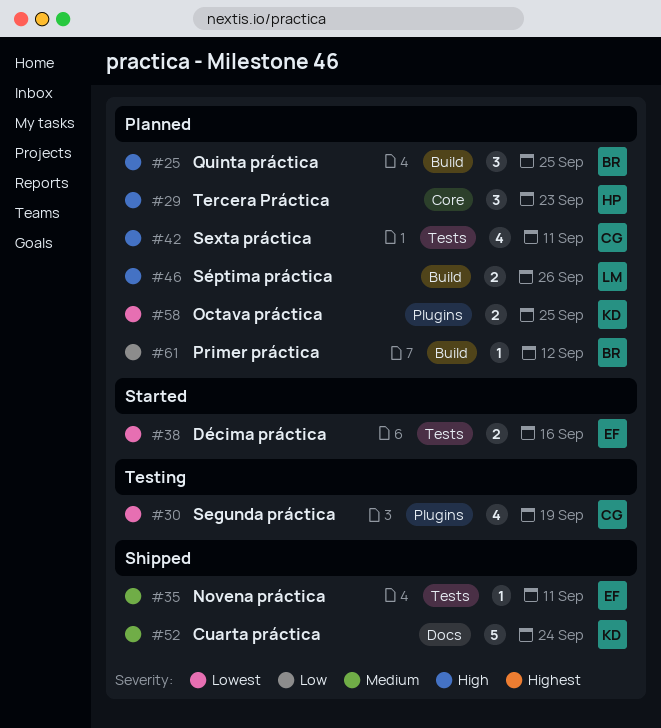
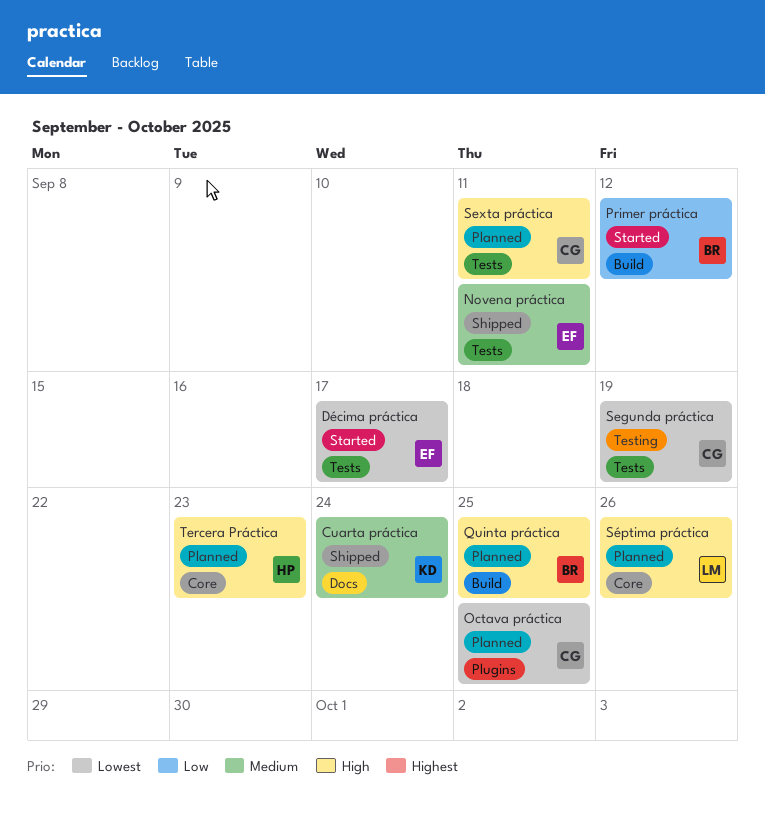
Décima práctica, due: Sep 16 -> Sep 17
Octava práctica, owner: KD -> CG
Primer práctica, status: Planned -> Started
Segunda práctica, label: Plugins -> Tests
Séptima práctica, label: Build -> Core

